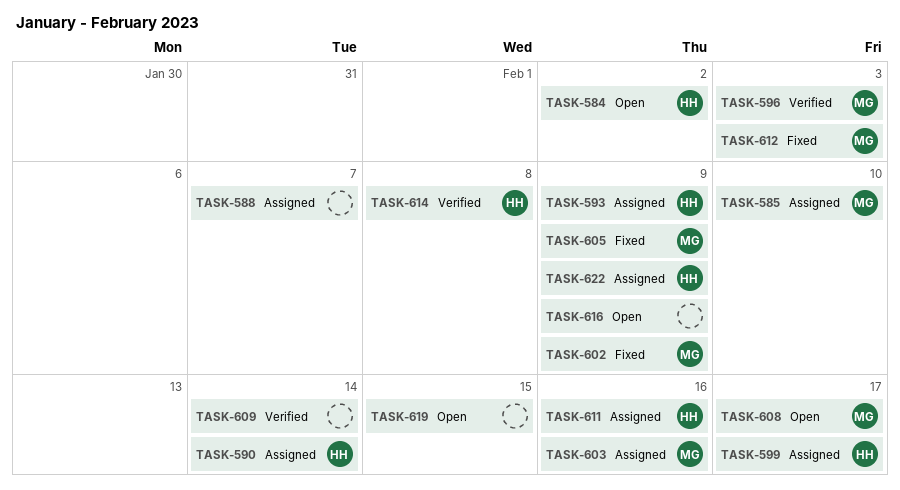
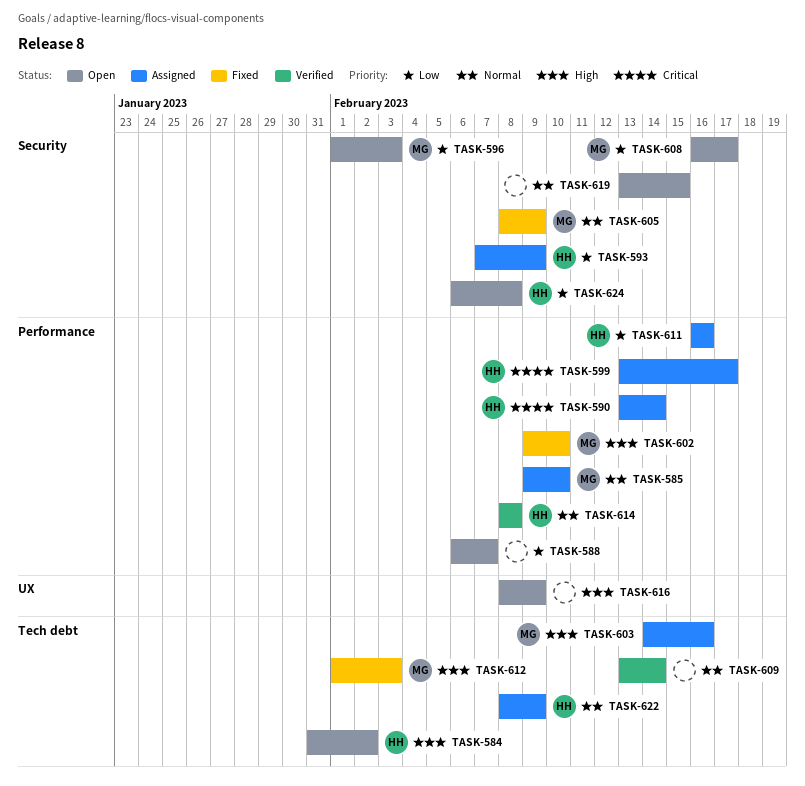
TASK-588, status: Assigned -> Open
TASK-596, status: Verified -> Open
TASK-602, due: Feb 9 -> Feb 10
TASK-624: none -> present

